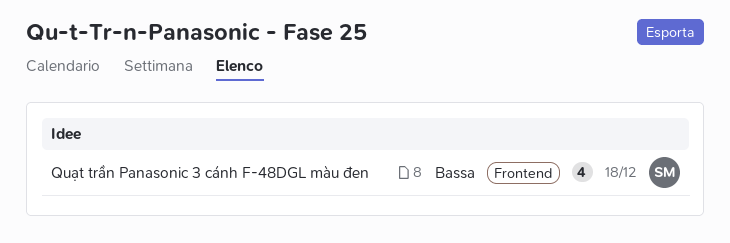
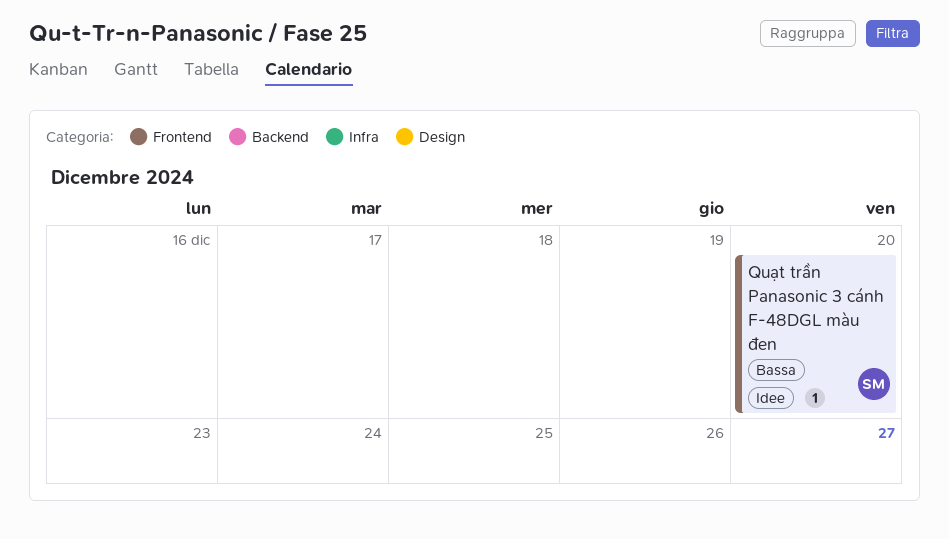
Quạt trần Panasonic 3 cánh F-48DGL màu đen, estimate: 4 -> 1
Quạt trần Panasonic 3 cánh F-48DGL màu đen, due: Dec 18 -> Dec 20

